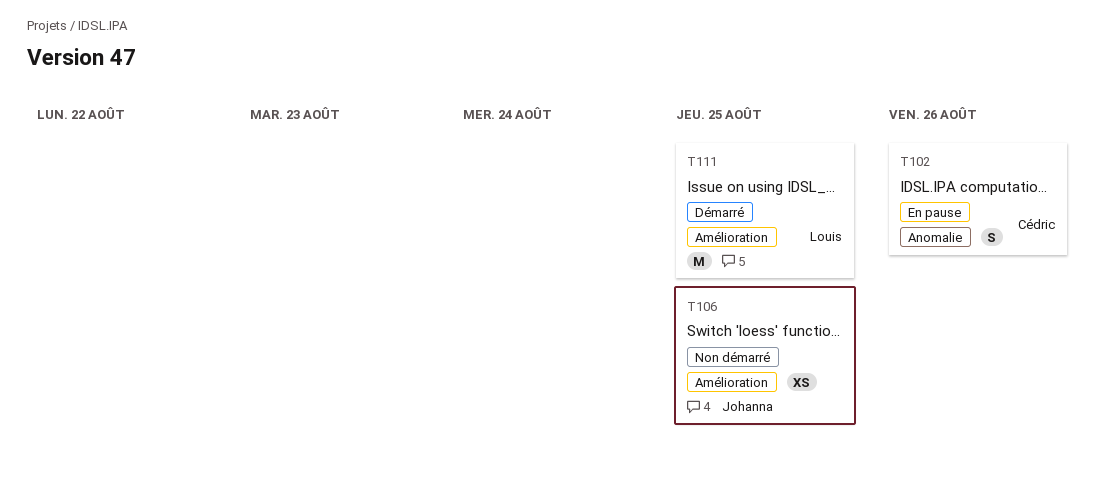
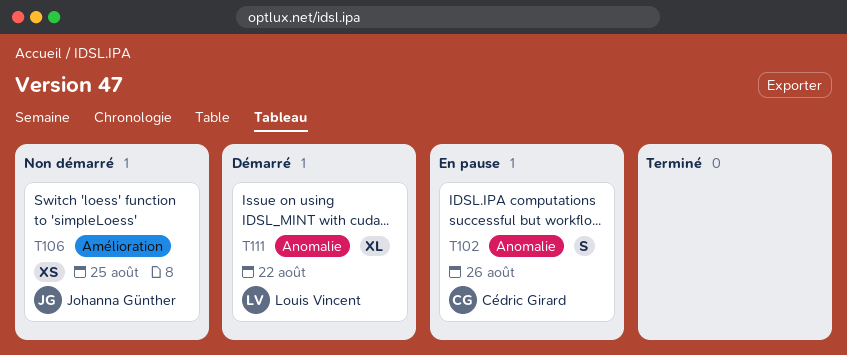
T111, label: Amélioration -> Anomalie
T111, estimate: M -> XL
T111, due: Aug 25 -> Aug 22

